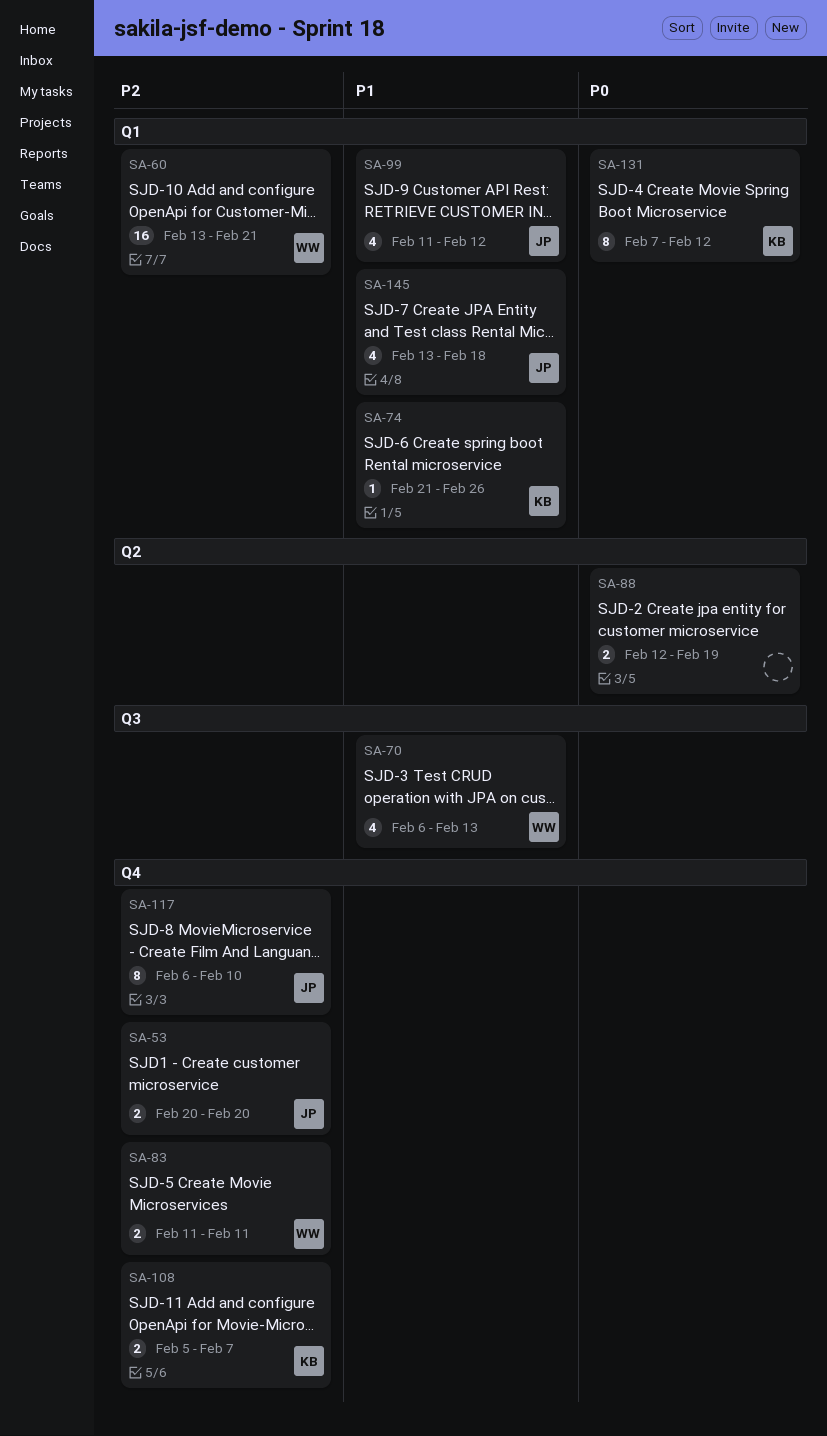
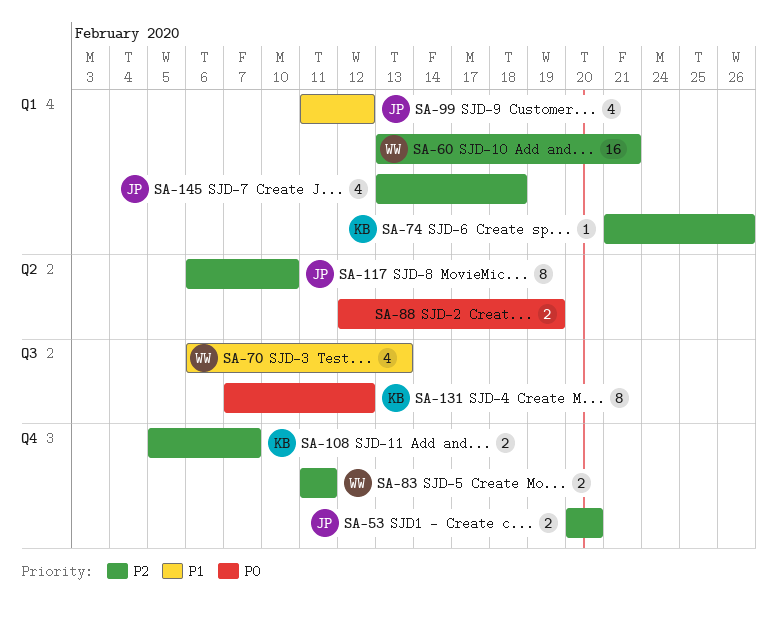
SA-74, priority: P1 -> P2
SA-117, label: Q4 -> Q2
SA-131, label: Q1 -> Q3
SA-145, priority: P1 -> P2

